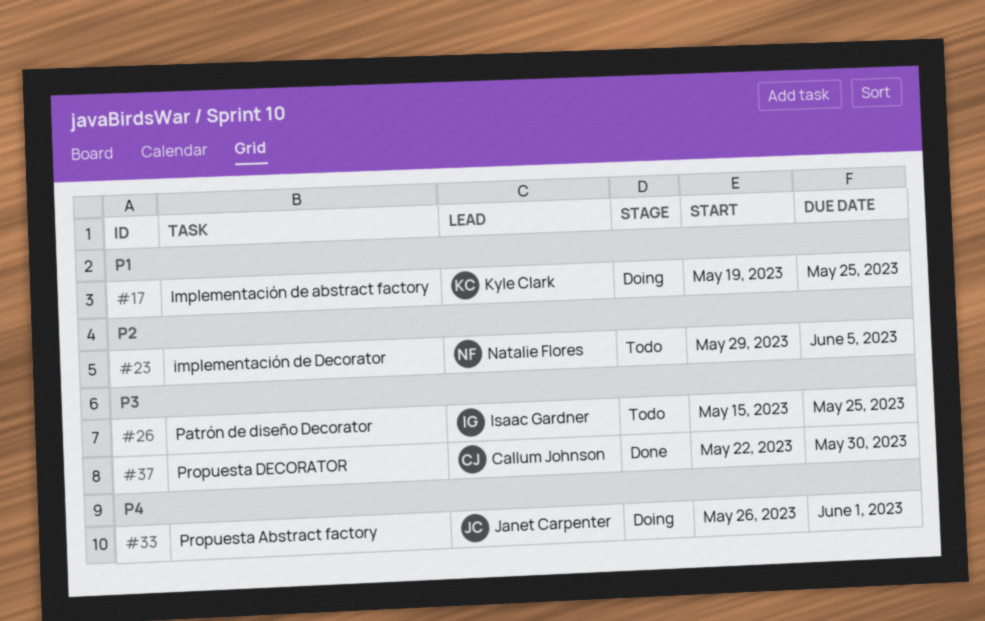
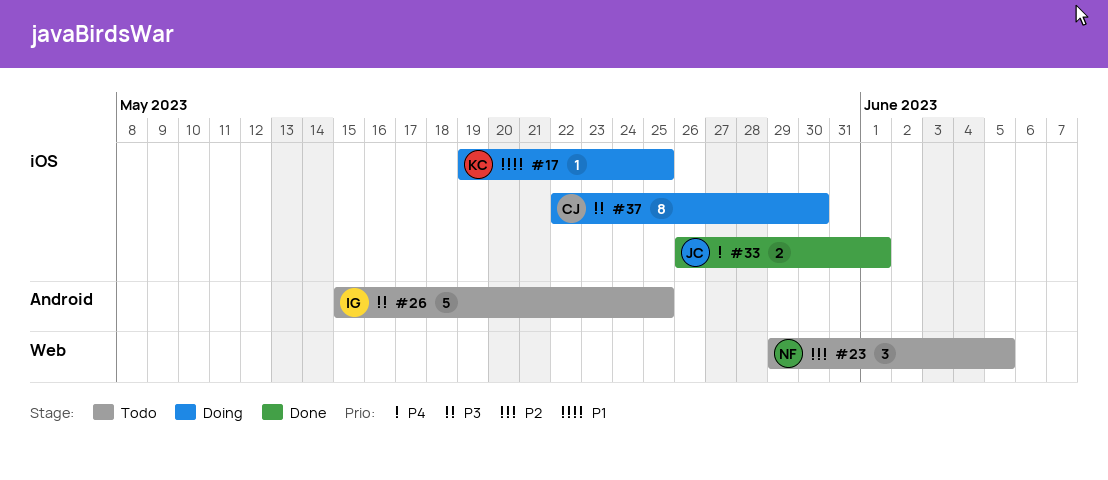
#33, status: Doing -> Done
#37, status: Done -> Doing

